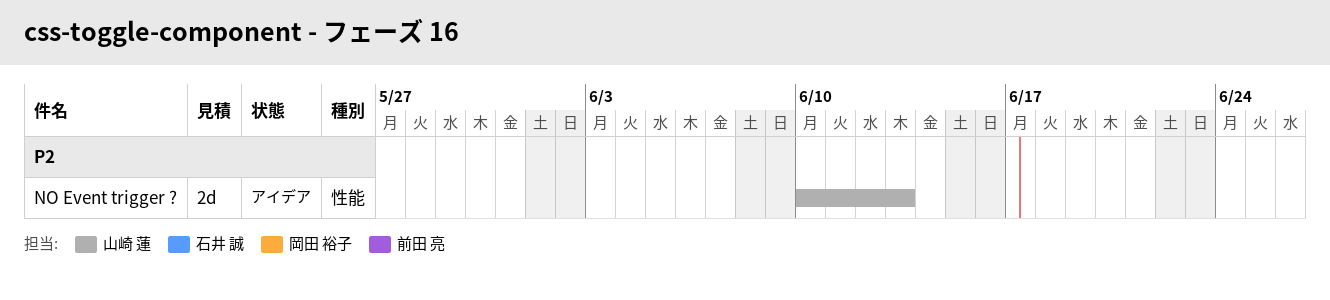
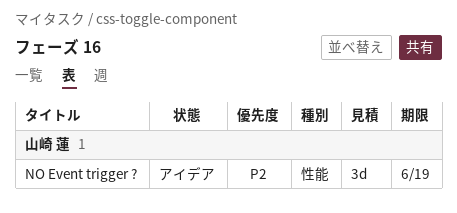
NO Event trigger ?, estimate: 2d -> 3d
NO Event trigger ?, due: Jun 13 -> Jun 19

